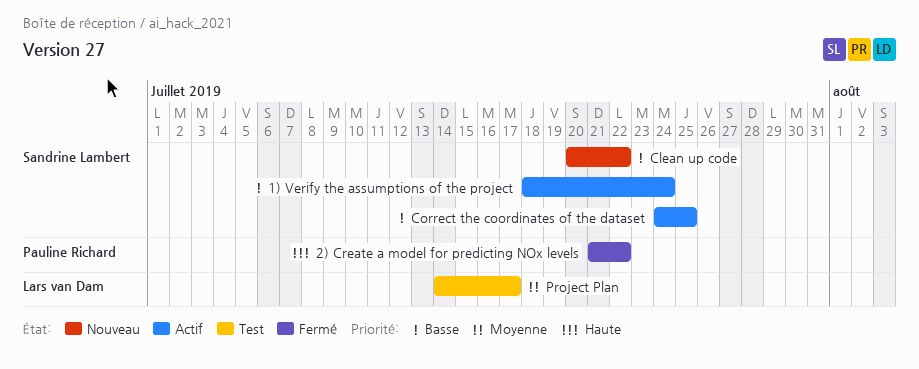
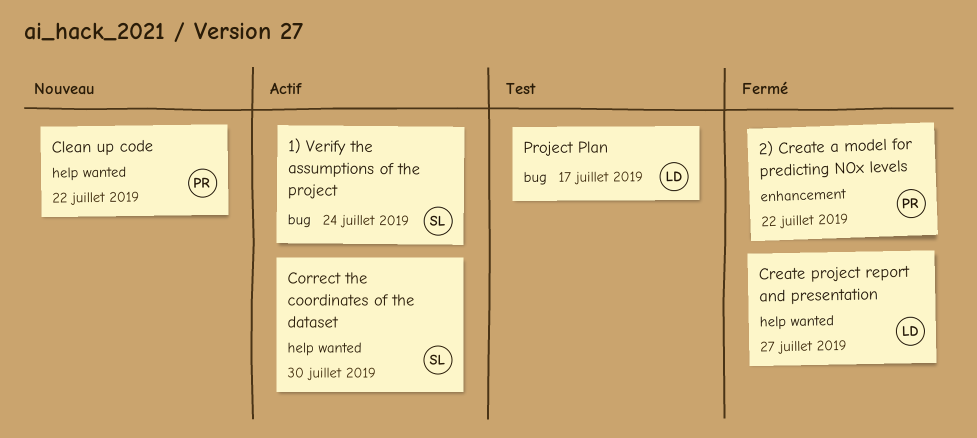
Clean up code, owner: Sandrine Lambert -> Pauline Richard
Correct the coordinates of the dataset, due: Jul 25 -> Jul 30
Create project report and presentation: none -> present

